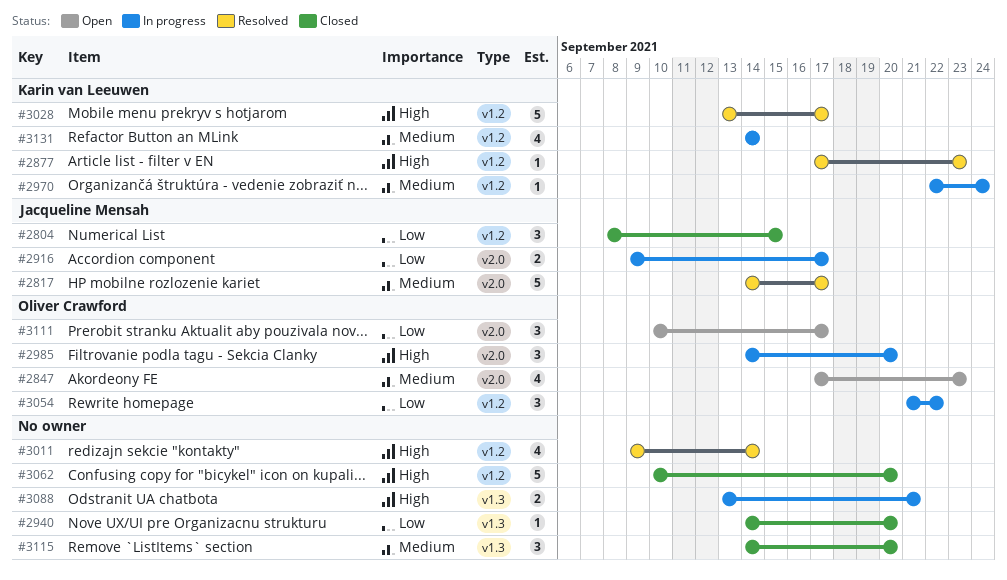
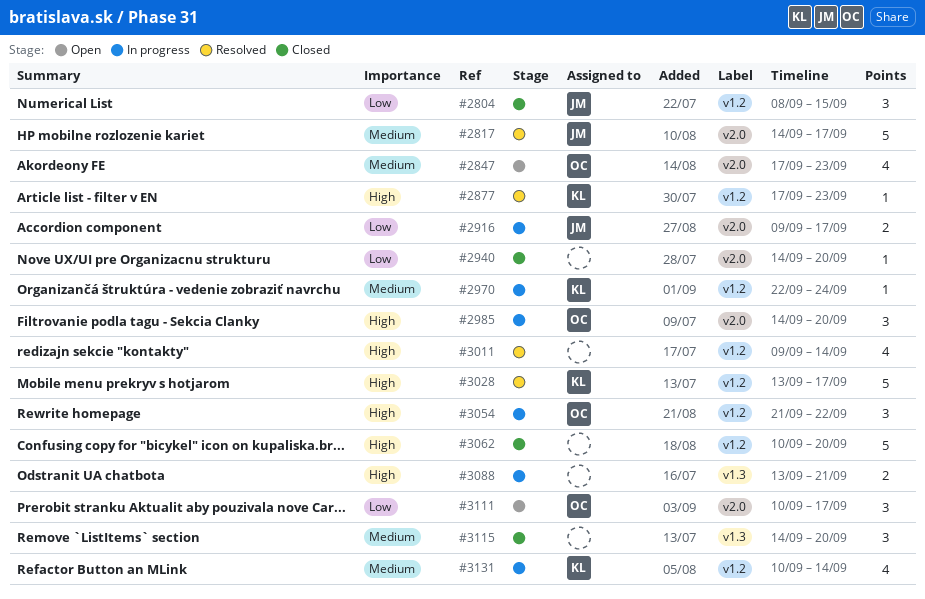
#2940, label: v1.3 -> v2.0
#3054, priority: Low -> High
#3131, start: Sep 14 -> Sep 10

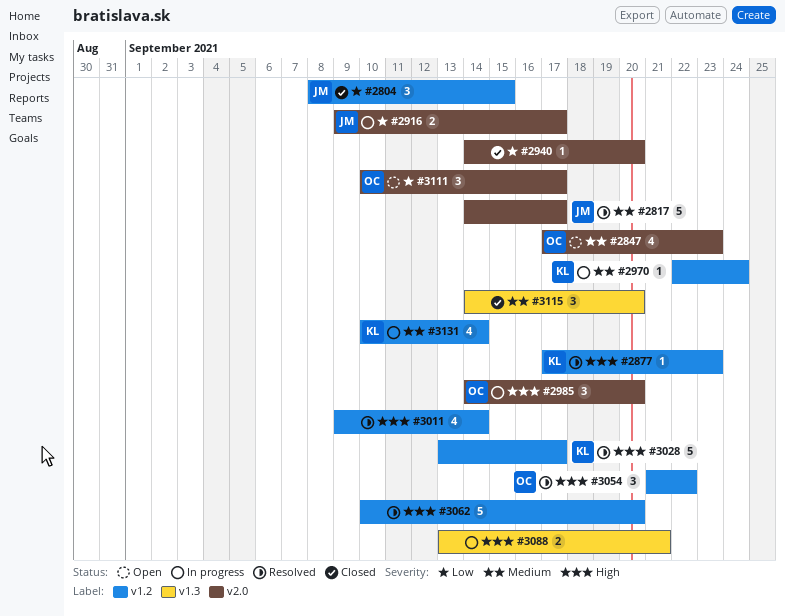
#3054, status: In progress -> Resolved
#3062, status: Closed -> Resolved

